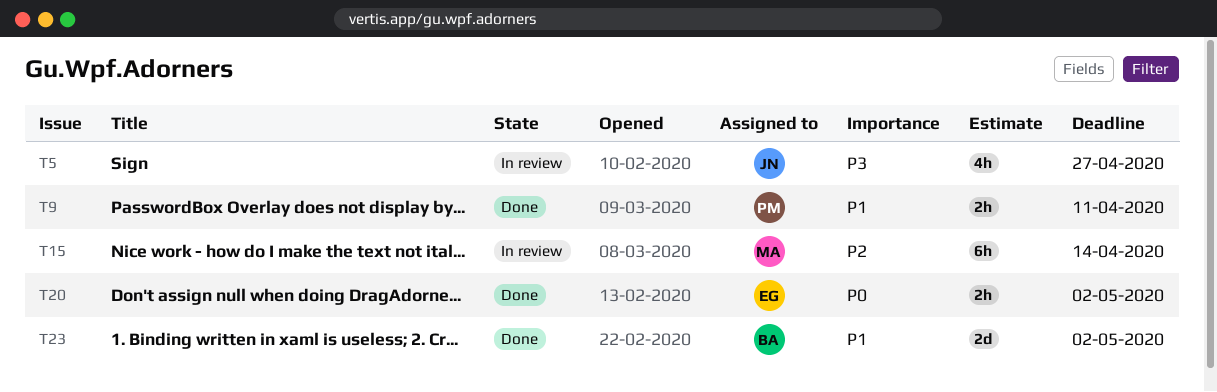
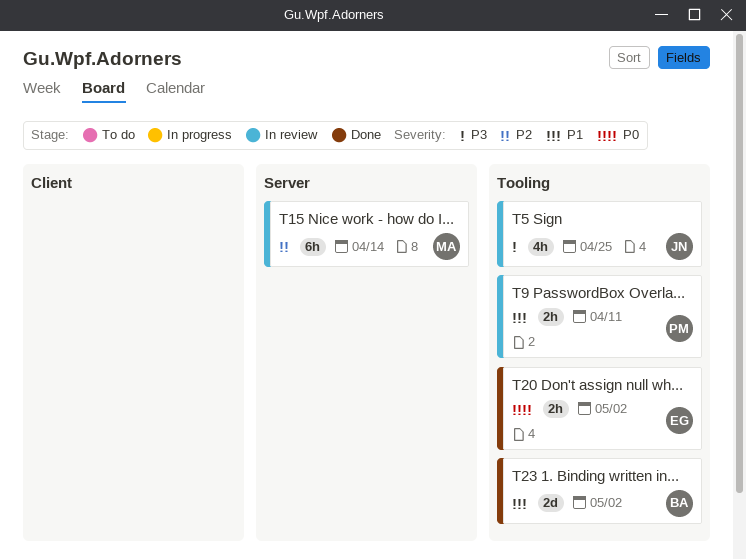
T5, due: Apr 27 -> Apr 25
T9, status: Done -> In review

